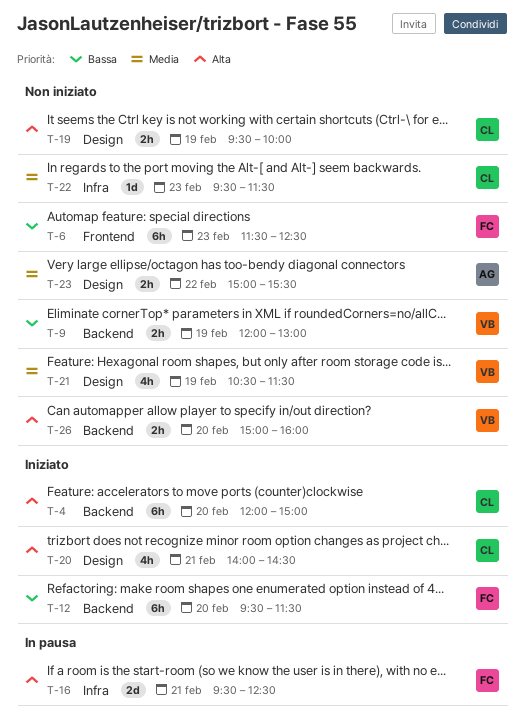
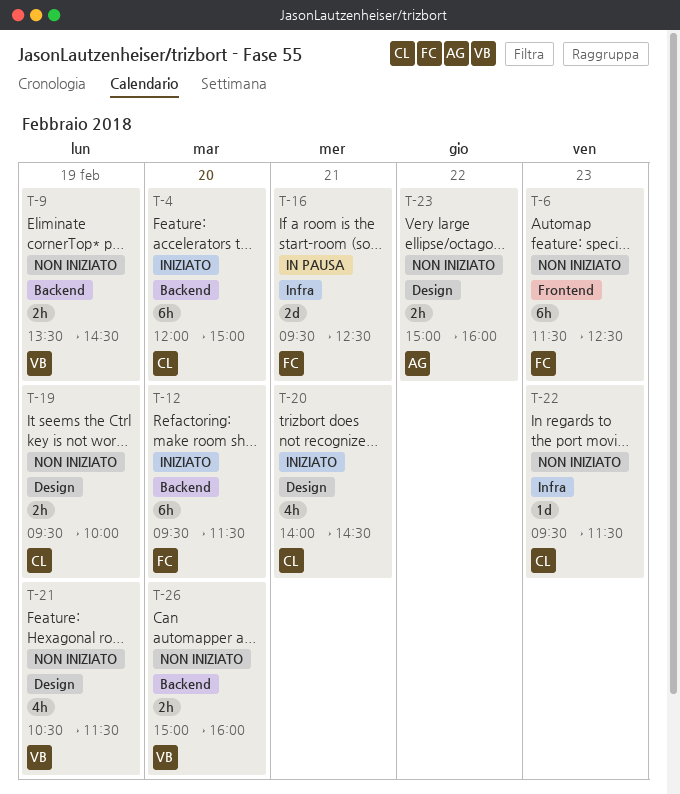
T-9, begins: 12:00 -> 13:30
T-9, ends: 13:00 -> 14:30
T-23, ends: 15:30 -> 16:00

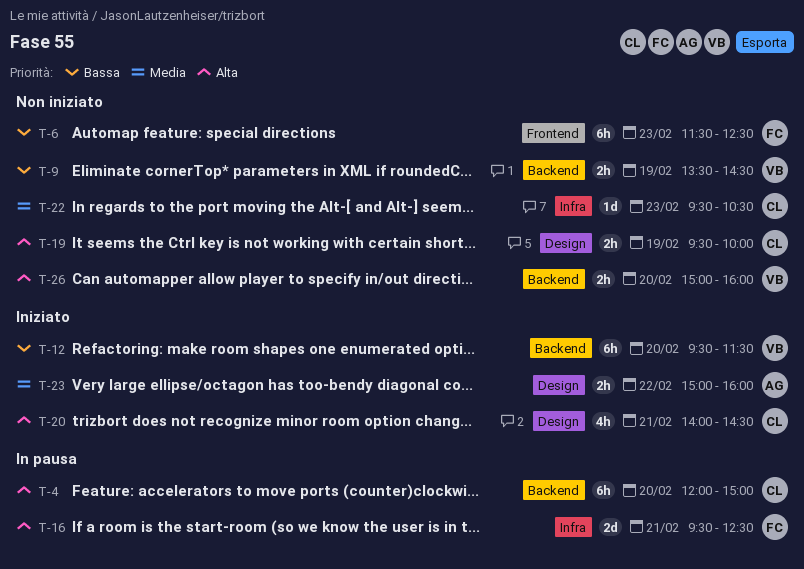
T-4, status: Iniziato -> In pausa
T-12, owner: FC -> VB
T-21: present -> none
T-22, ends: 11:30 -> 10:30
T-23, status: Non iniziato -> Iniziato

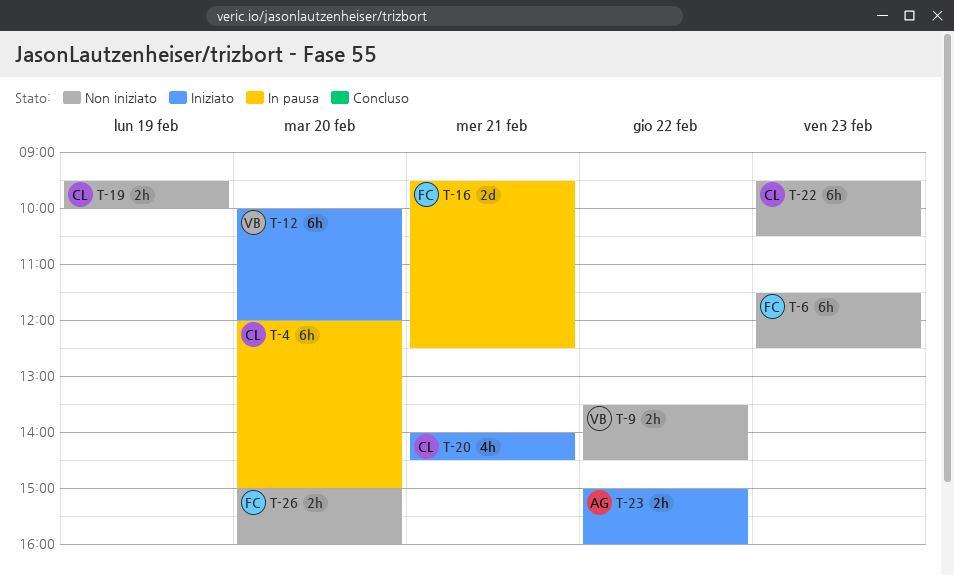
T-9, day: Feb 19 -> Feb 22
T-12, begins: 09:30 -> 10:00
T-12, ends: 11:30 -> 12:00
T-22, estimate: 1d -> 6h
T-26, owner: VB -> FC

